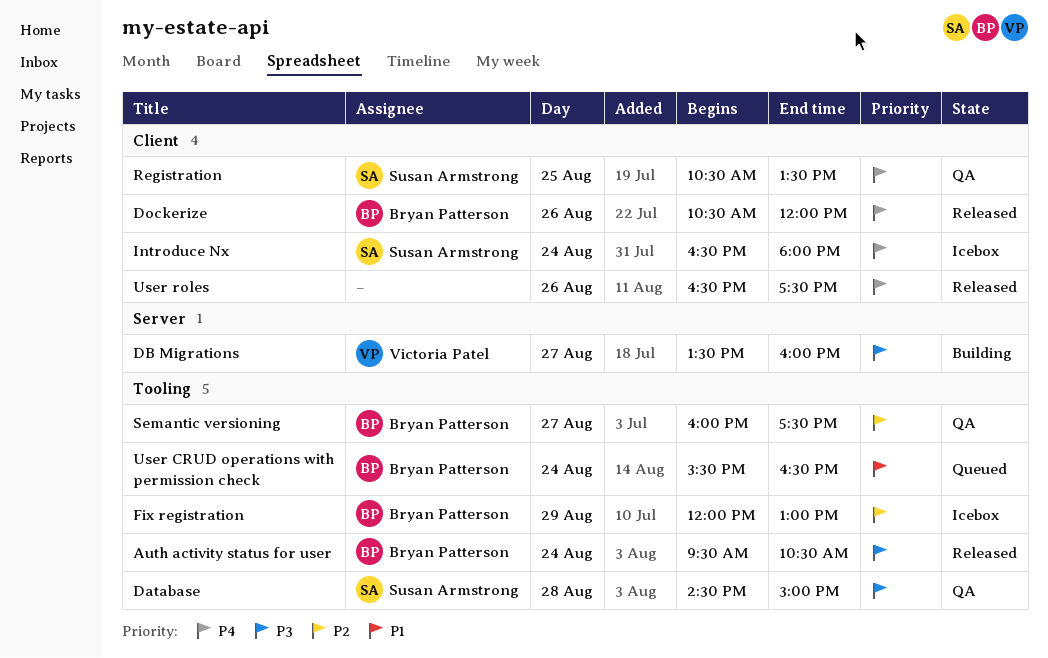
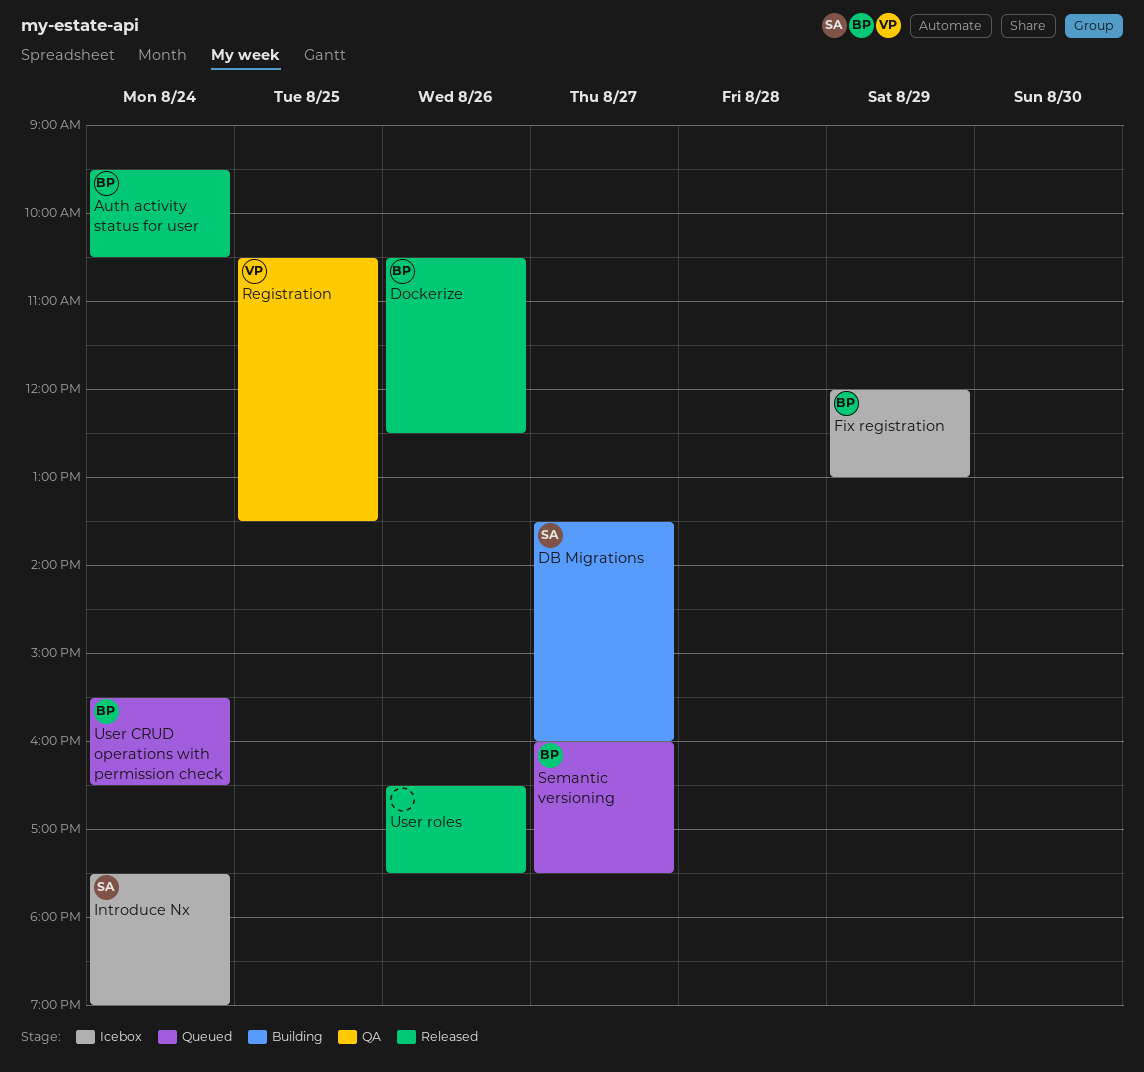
Database: present -> none
DB Migrations, owner: Victoria Patel -> Susan Armstrong
Dockerize, ends: 12:00 -> 12:30
Introduce Nx, begins: 16:30 -> 17:30
Introduce Nx, ends: 18:00 -> 19:00
Registration, owner: Susan Armstrong -> Victoria Patel
Semantic versioning, status: QA -> Queued

